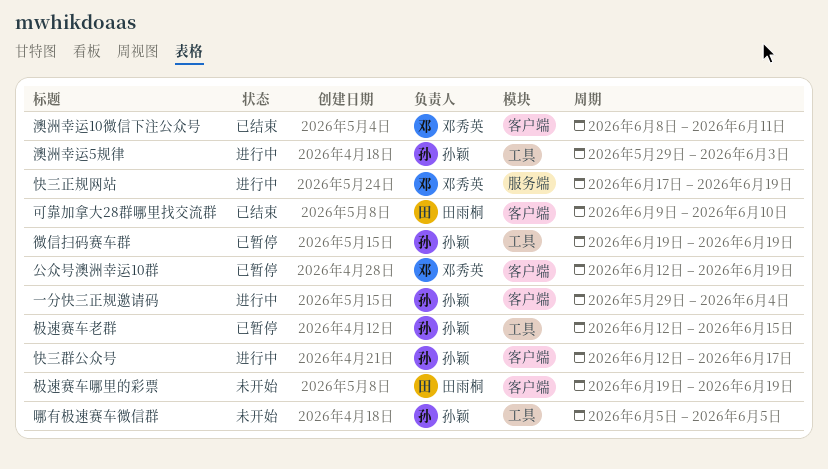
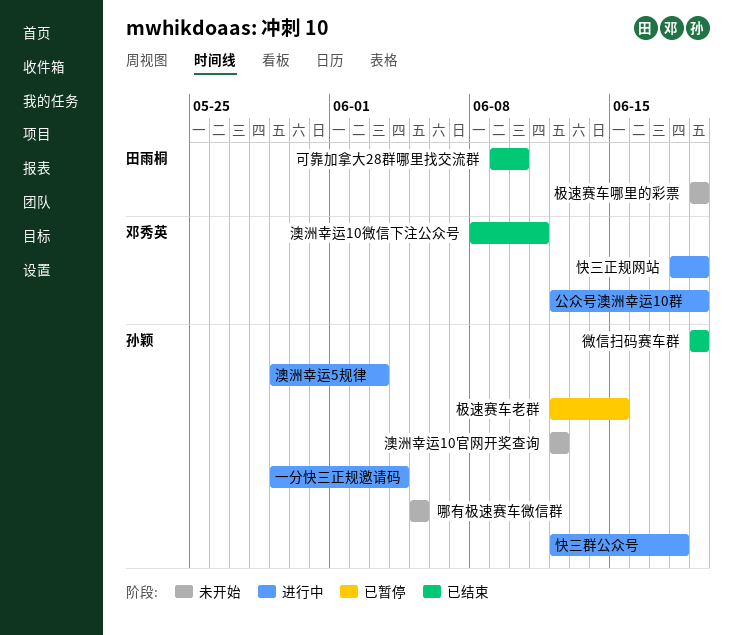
公众号澳洲幸运10群, status: 已暂停 -> 进行中
微信扫码赛车群, status: 已暂停 -> 已结束
快三正规网站, start: Jun 17 -> Jun 18
快三群公众号, due: Jun 17 -> Jun 18
澳洲幸运10官网开奖查询: none -> present

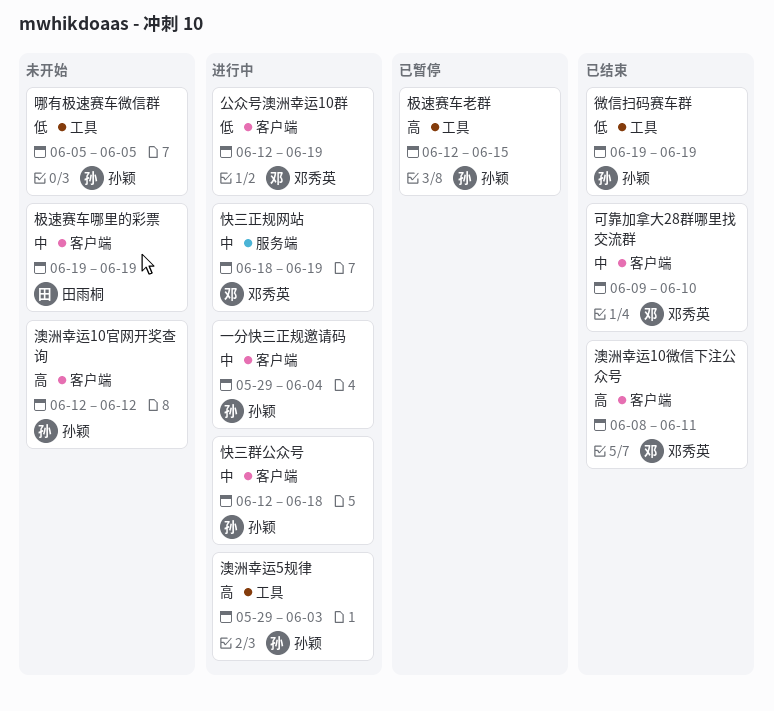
可靠加拿大28群哪里找交流群, owner: 田雨桐 -> 邓秀英

